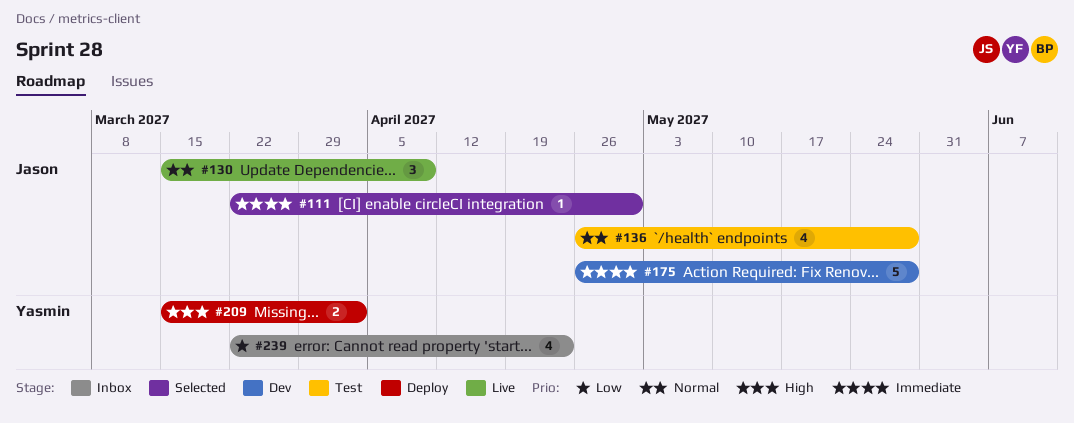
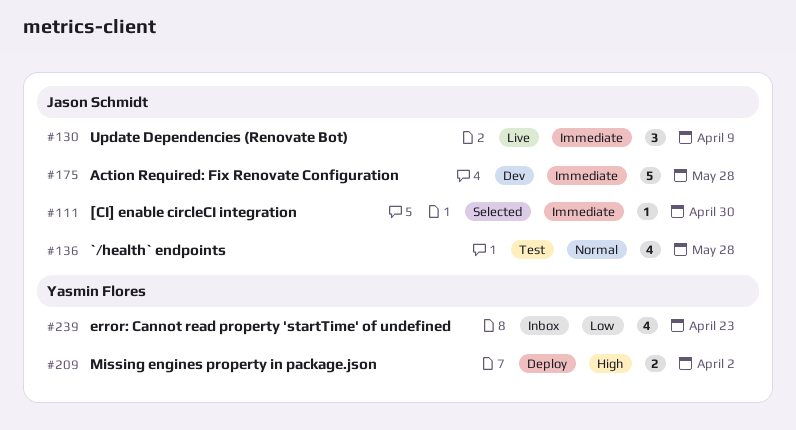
#130, priority: Normal -> Immediate

